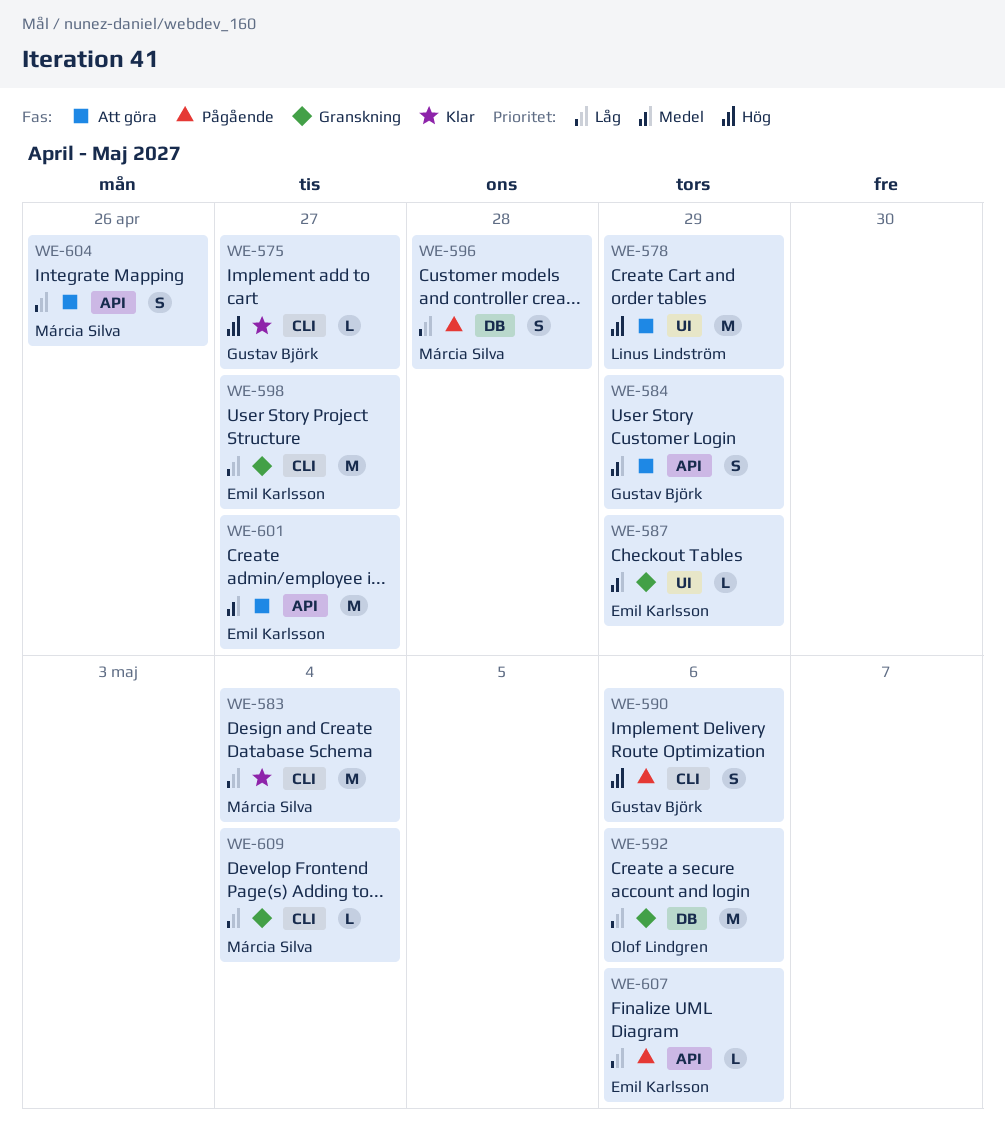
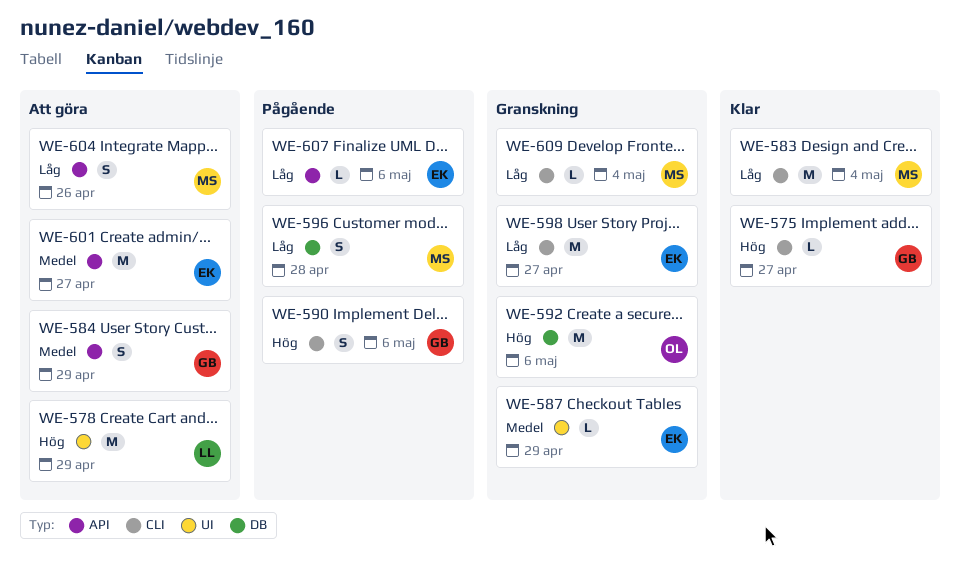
WE-592, priority: Låg -> Hög

